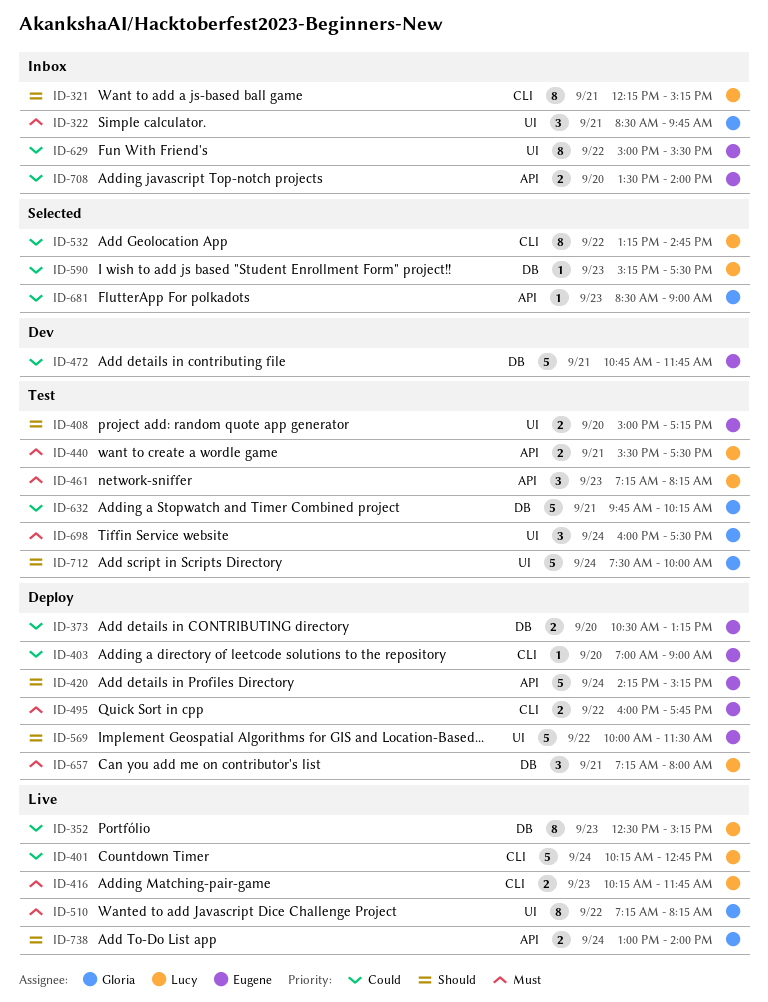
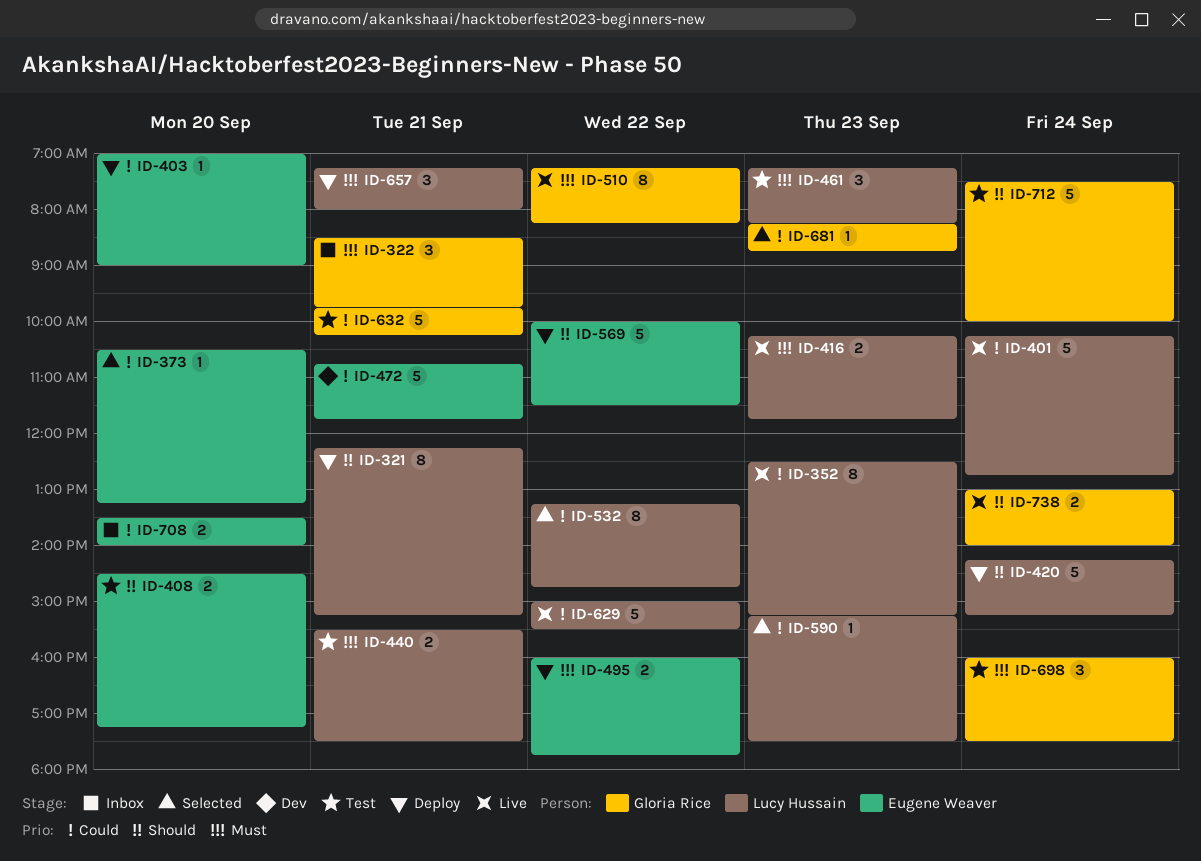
ID-321, status: Inbox -> Deploy
ID-373, status: Deploy -> Selected
ID-373, estimate: 2 -> 1
ID-408, begins: 15:00 -> 14:30
ID-420, owner: Eugene Weaver -> Lucy Hussain
ID-629, status: Inbox -> Live
ID-629, owner: Eugene Weaver -> Lucy Hussain
ID-629, estimate: 8 -> 5
ID-681, begins: 08:30 -> 08:15
ID-681, ends: 09:00 -> 08:45

